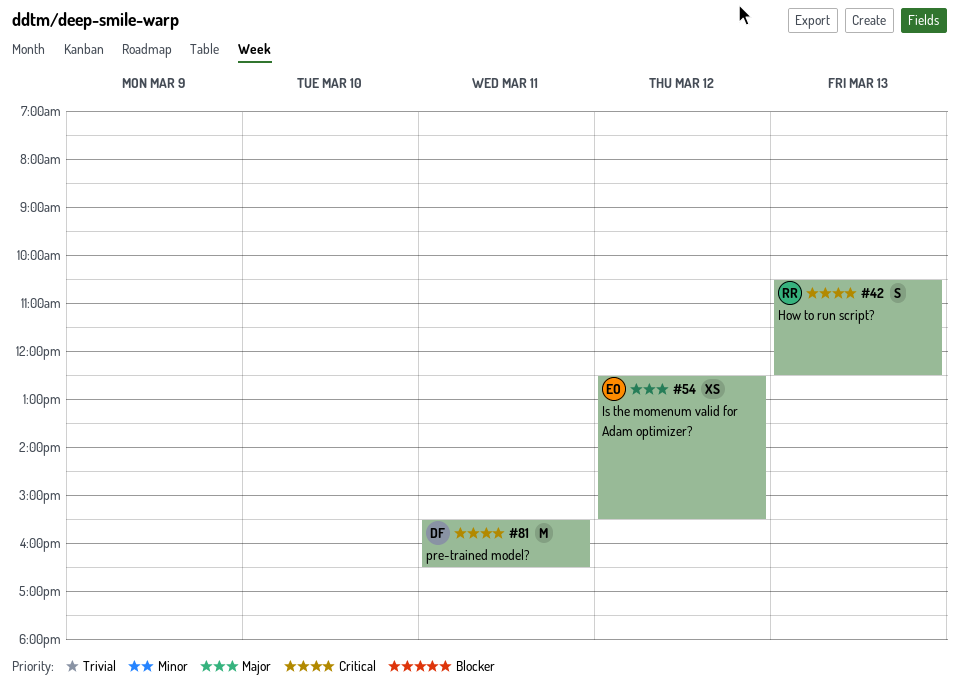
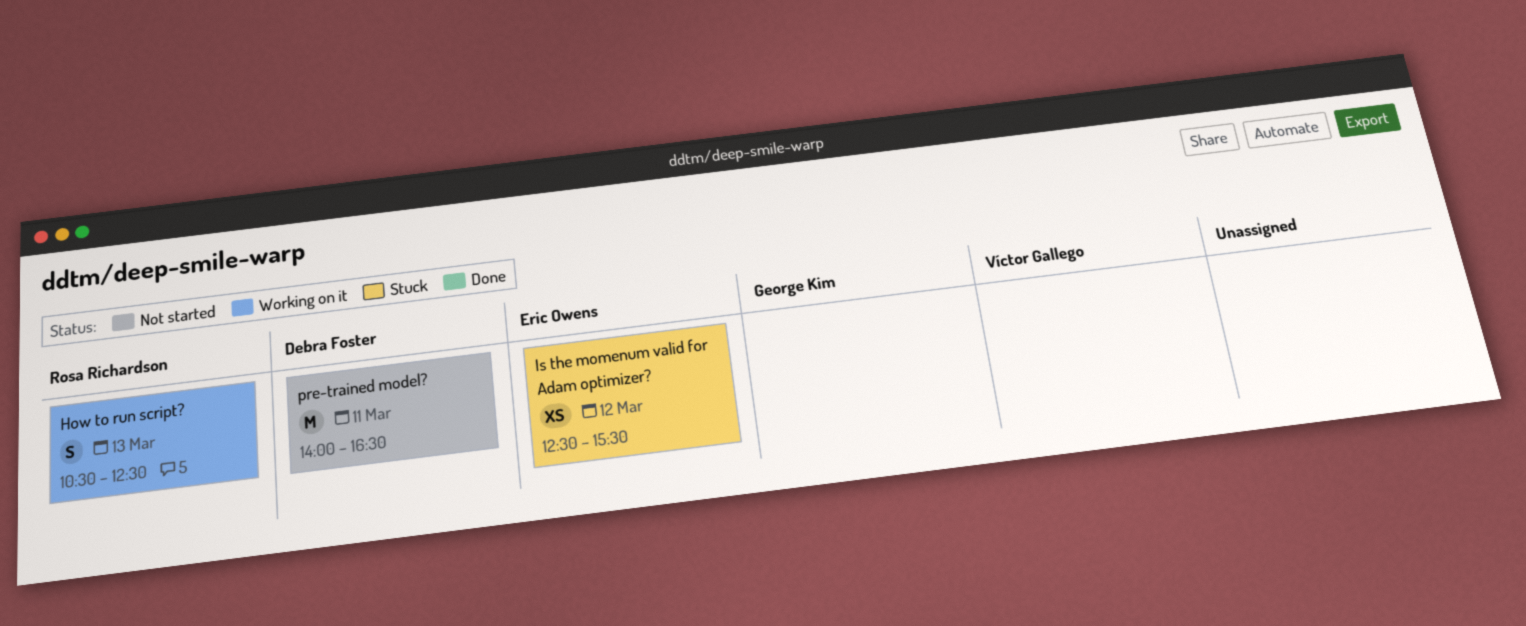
pre-trained model?, begins: 15:30 -> 14:00

